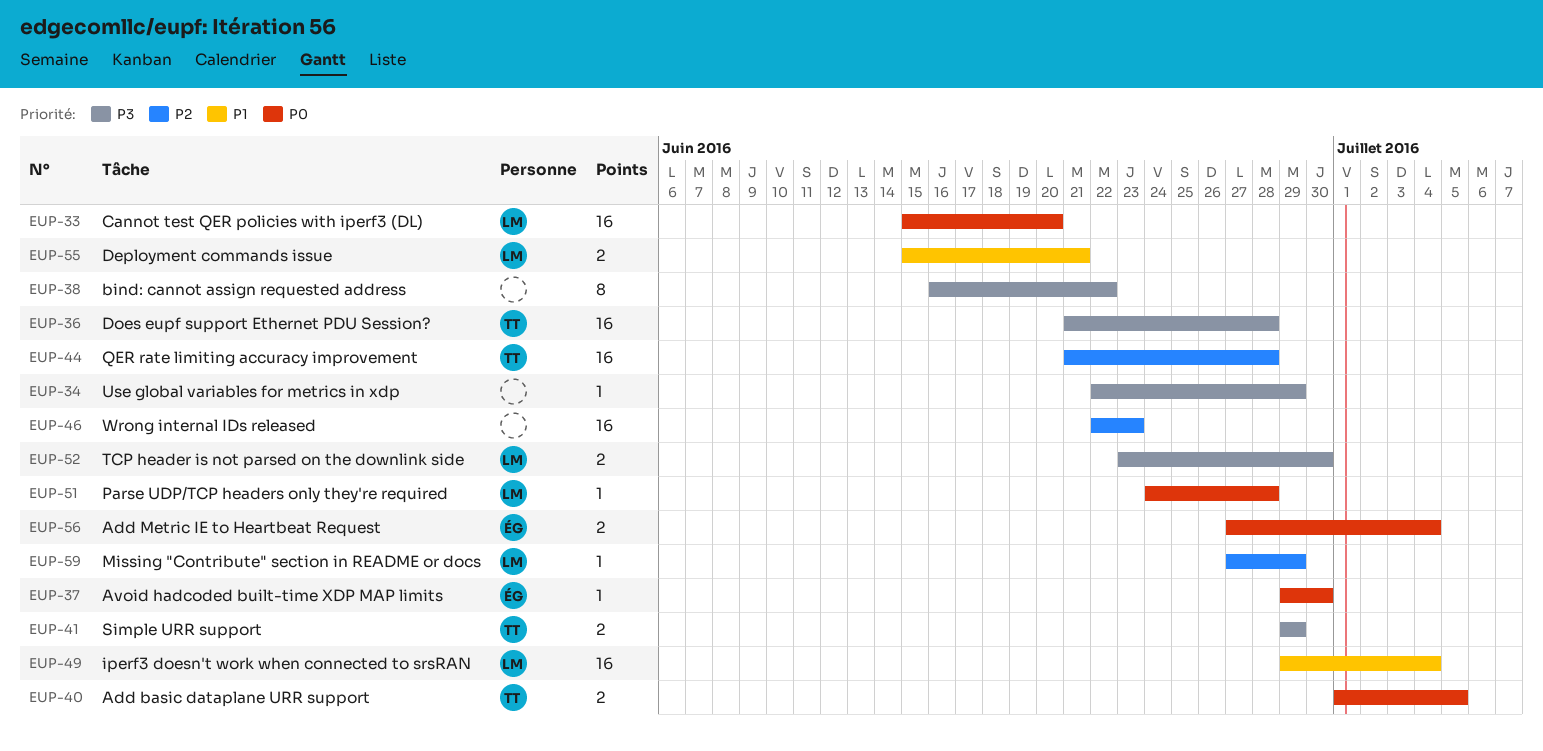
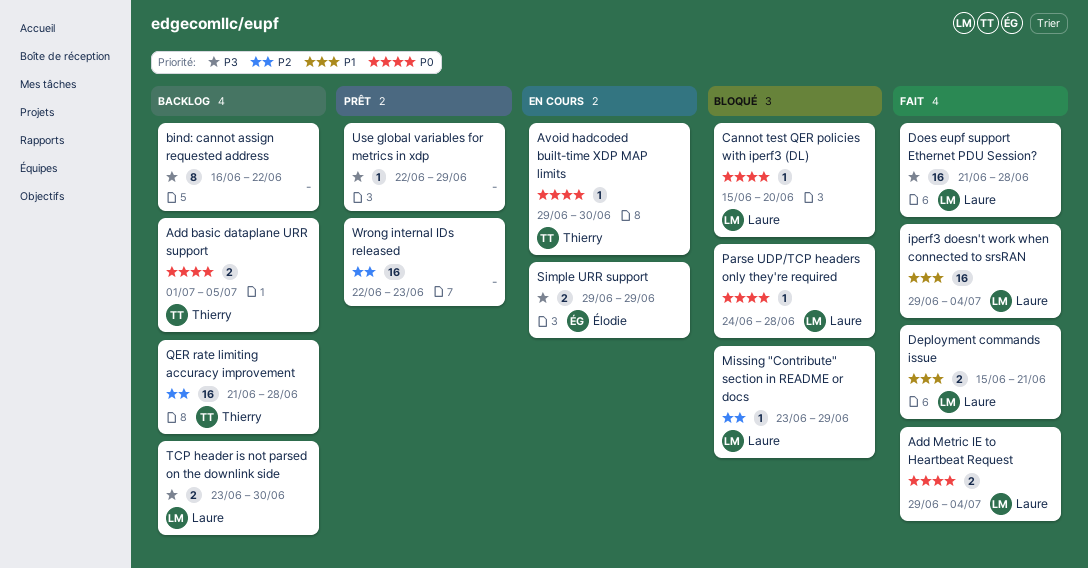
Add Metric IE to Heartbeat Request, owner: Élodie -> Laure
Add Metric IE to Heartbeat Request, start: Jun 27 -> Jun 29
Avoid hadcoded built-time XDP MAP limits, owner: Élodie -> Thierry
Cannot test QER policies with iperf3 (DL), estimate: 16 -> 1
Does eupf support Ethernet PDU Session?, owner: Thierry -> Laure
Missing "Contribute" section in README or docs, start: Jun 27 -> Jun 23
Simple URR support, owner: Thierry -> Élodie

